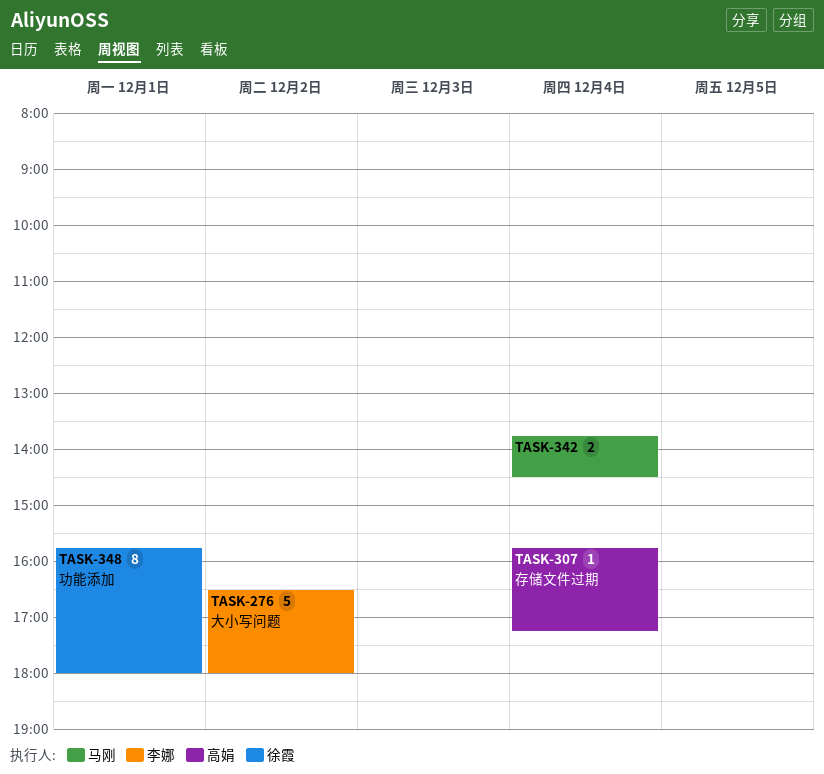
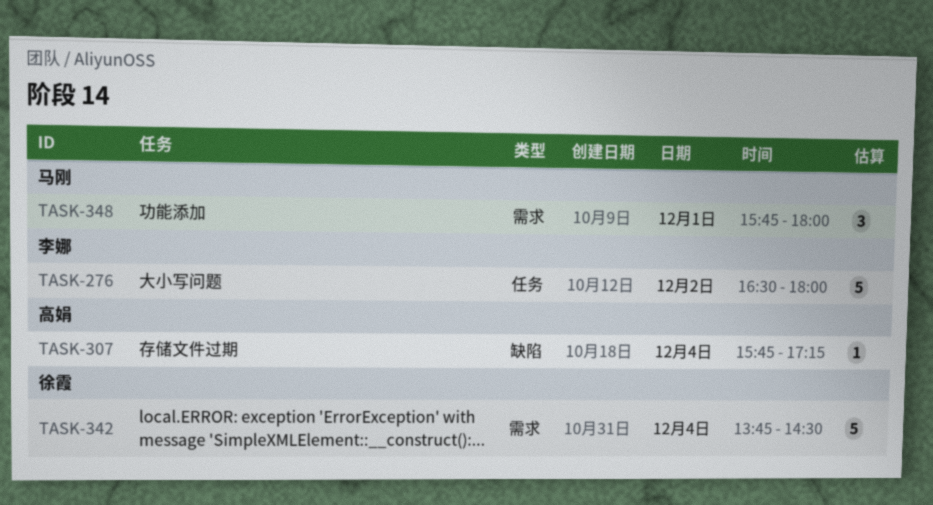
TASK-342, owner: 马刚 -> 徐霞
TASK-342, estimate: 2 -> 5
TASK-348, owner: 徐霞 -> 马刚
TASK-348, estimate: 8 -> 3

